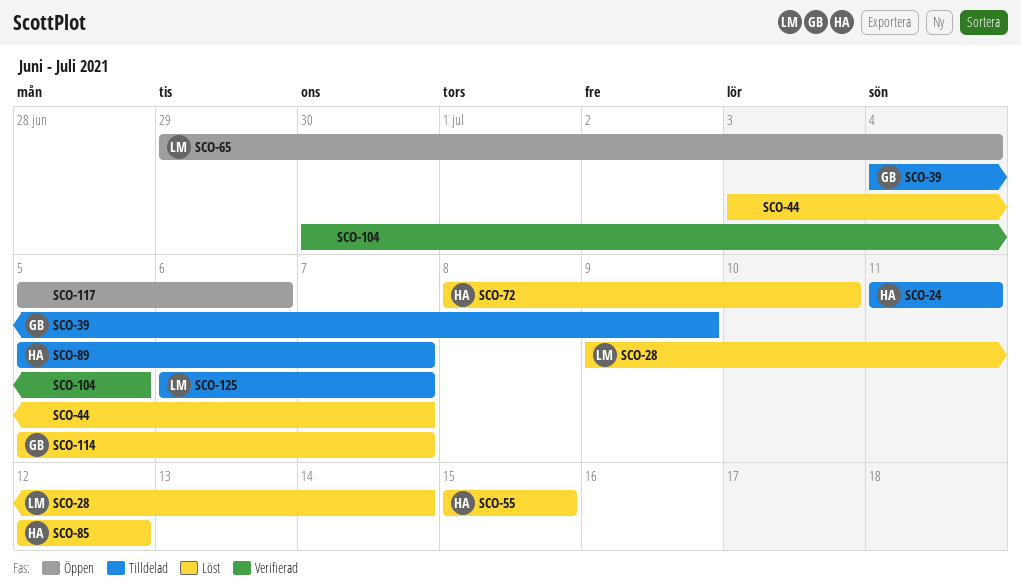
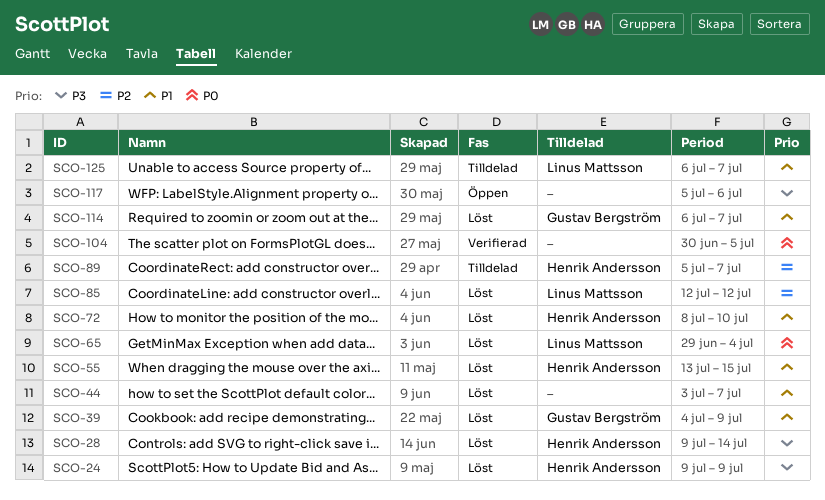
SCO-24, status: Tilldelad -> Löst
SCO-24, start: Jul 11 -> Jul 9
SCO-24, due: Jul 11 -> Jul 9
SCO-28, owner: Linus Mattsson -> Henrik Andersson
SCO-39, status: Tilldelad -> Löst
SCO-55, start: Jul 15 -> Jul 13
SCO-65, status: Öppen -> Löst
SCO-85, owner: Henrik Andersson -> Linus Mattsson
SCO-114, start: Jul 5 -> Jul 6

